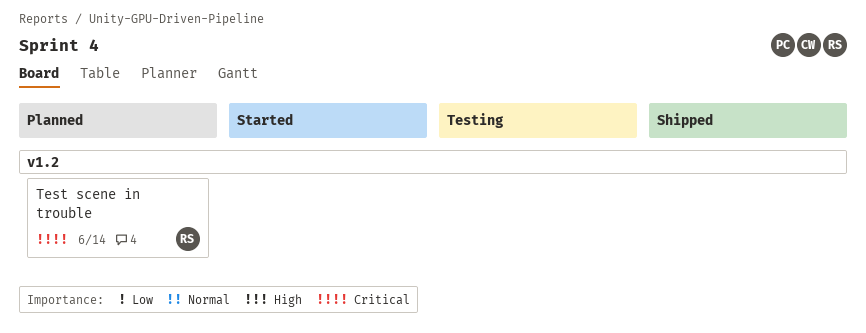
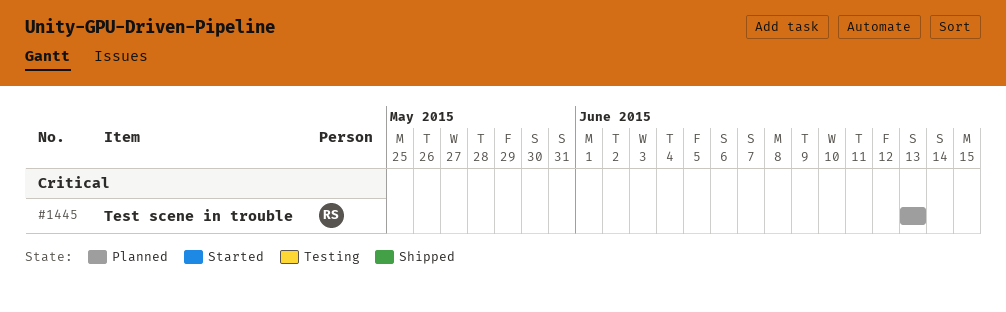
Test scene in trouble, due: Jun 14 -> Jun 13

